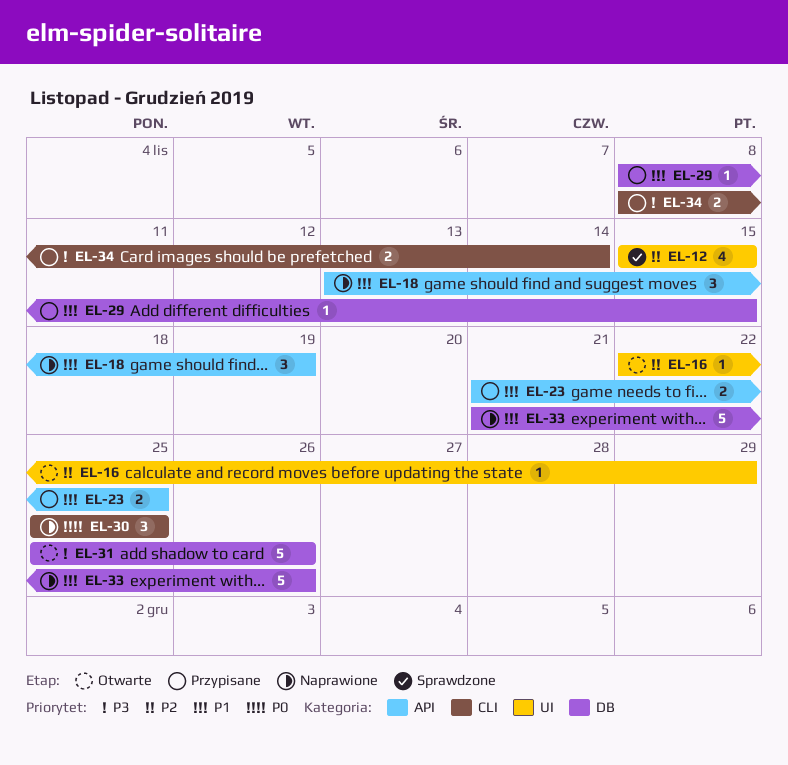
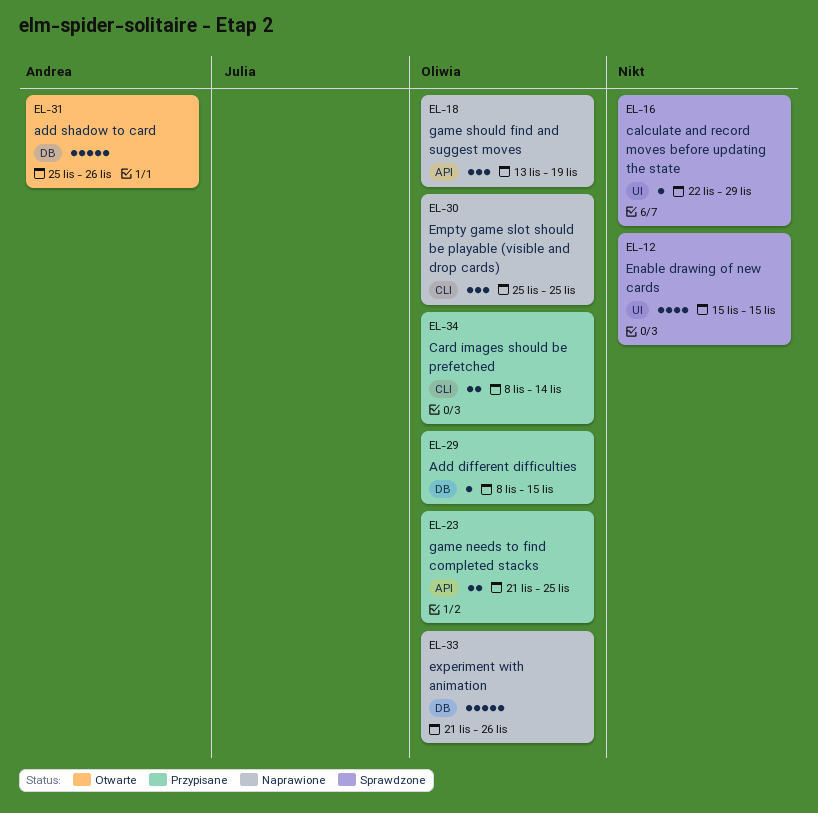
EL-16, status: Otwarte -> Sprawdzone

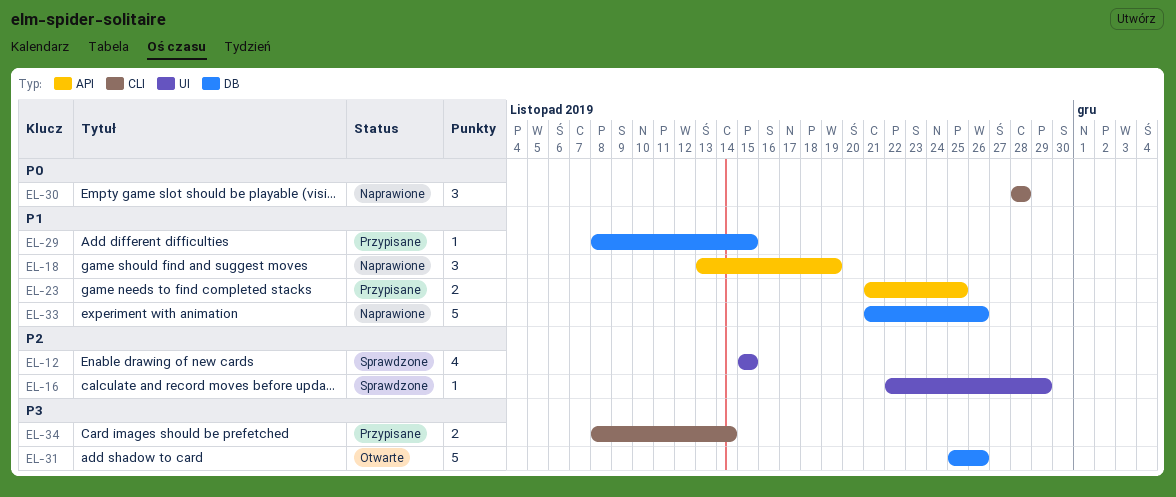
EL-30, start: Nov 25 -> Nov 28
EL-30, due: Nov 25 -> Nov 28

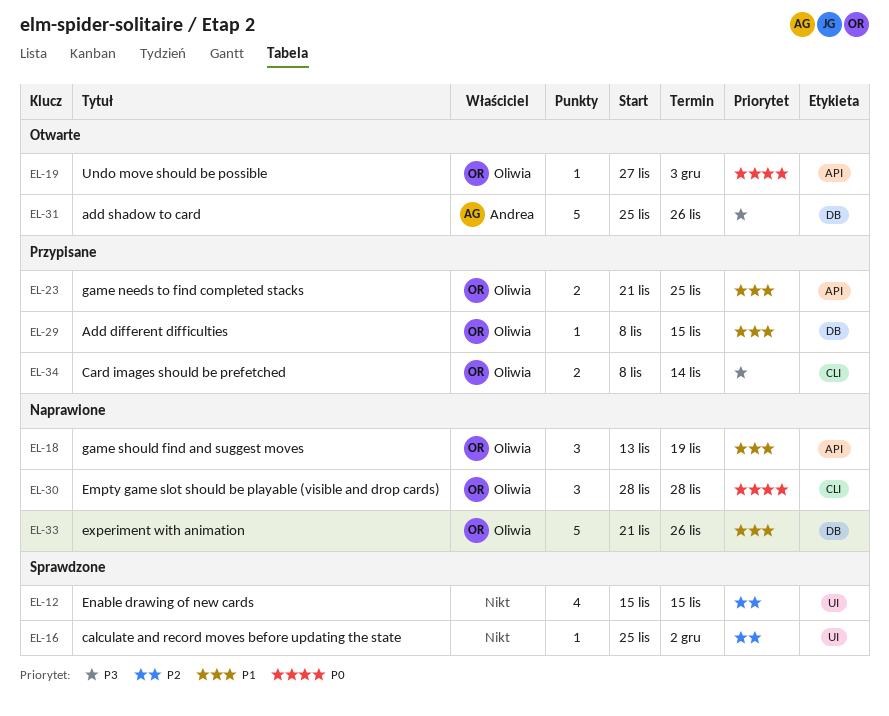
EL-16, start: Nov 22 -> Nov 25
EL-16, due: Nov 29 -> Dec 2
EL-19: none -> present

